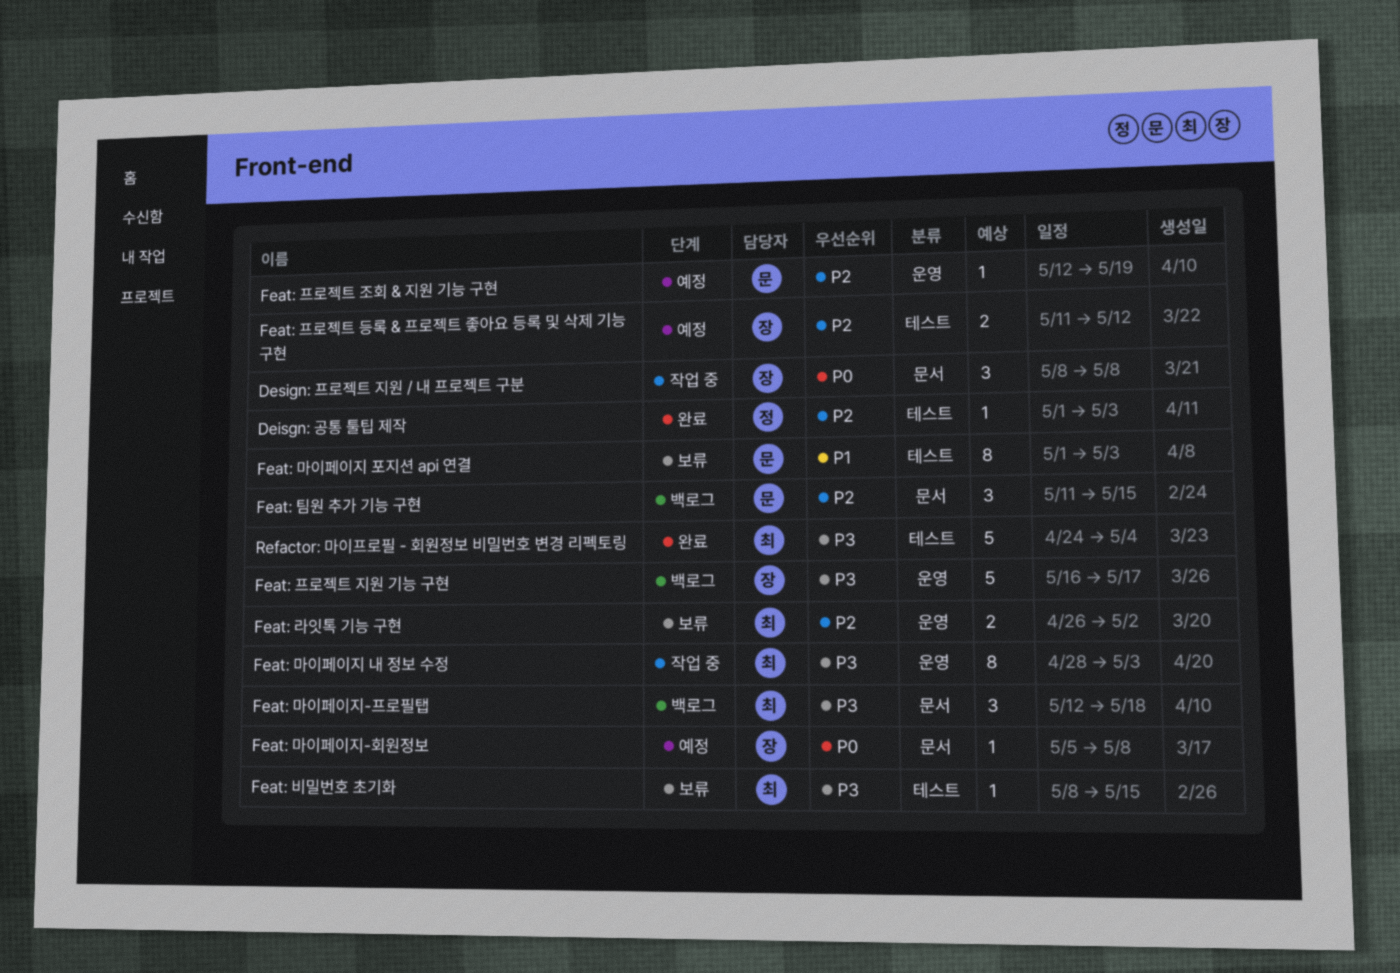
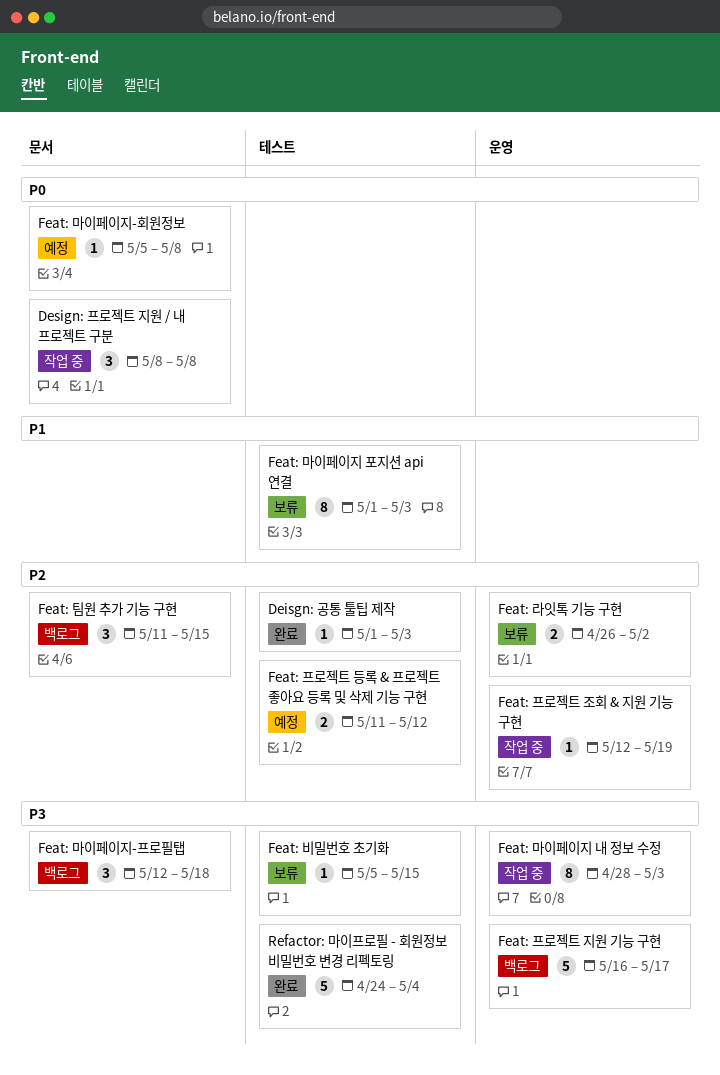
Feat: 비밀번호 초기화, start: May 8 -> May 5
Feat: 프로젝트 조회 & 지원 기능 구현, status: 예정 -> 작업 중

